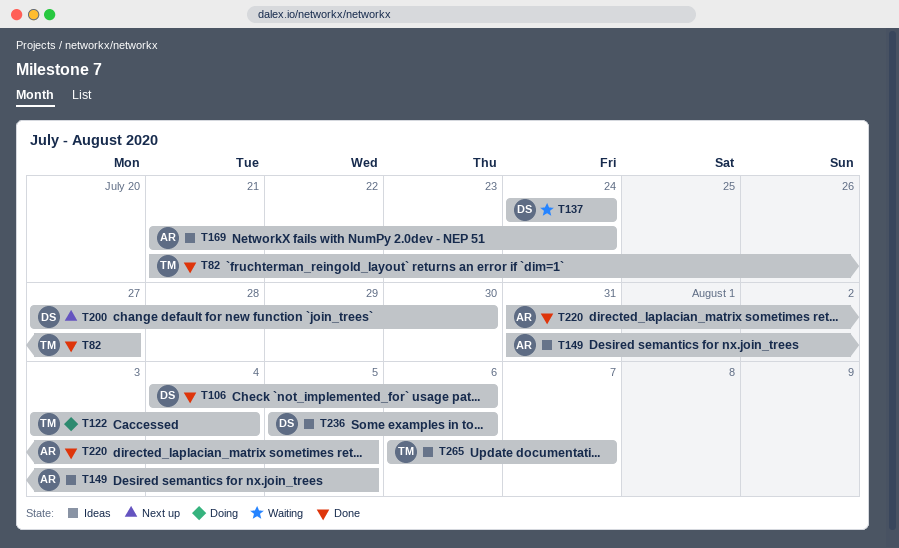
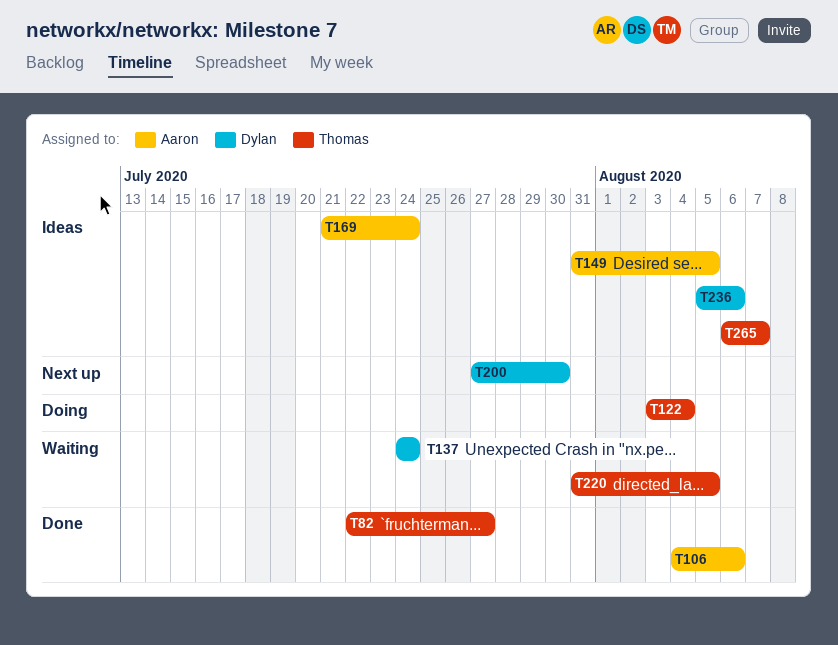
T82, start: Jul 21 -> Jul 22
T106, owner: Dylan -> Aaron
T220, status: Done -> Waiting
T220, owner: Aaron -> Thomas

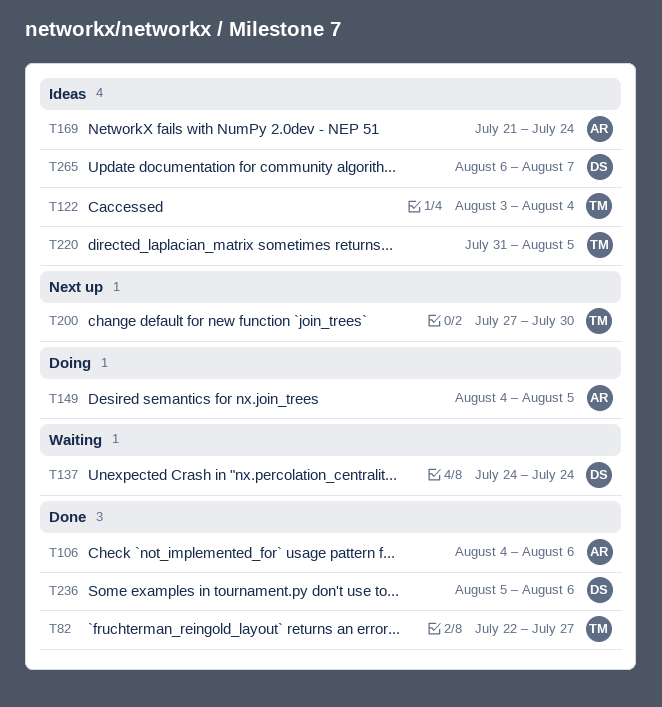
T122, status: Doing -> Ideas
T149, status: Ideas -> Doing
T149, start: Jul 31 -> Aug 4
T200, owner: Dylan -> Thomas
T220, status: Waiting -> Ideas
T236, status: Ideas -> Done
T265, owner: Thomas -> Dylan

